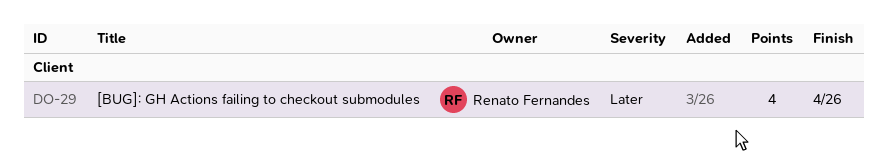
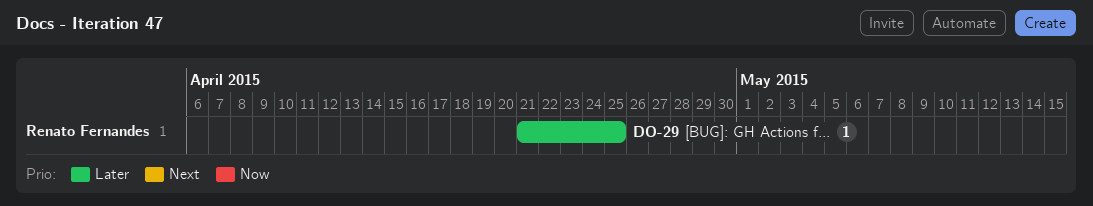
DO-29, estimate: 4 -> 1
DO-29, due: Apr 26 -> Apr 25

